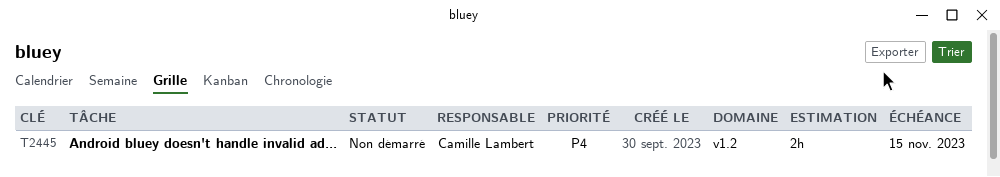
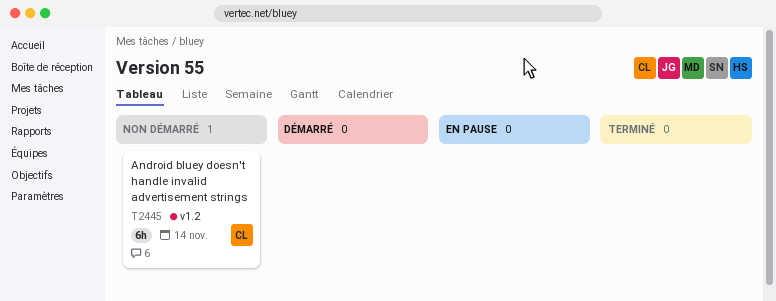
T2445, estimate: 2h -> 6h
T2445, due: Nov 15 -> Nov 14

